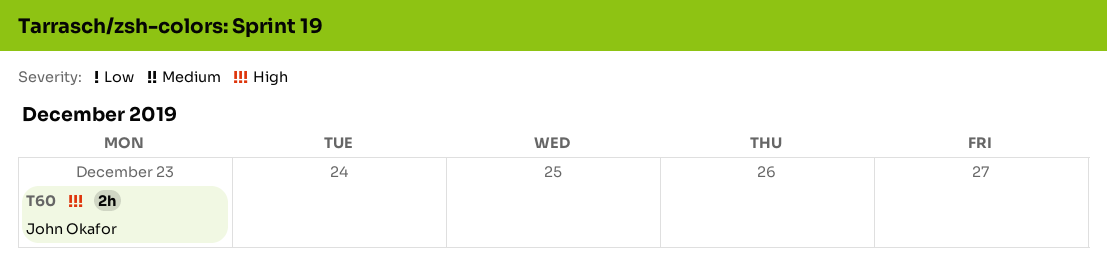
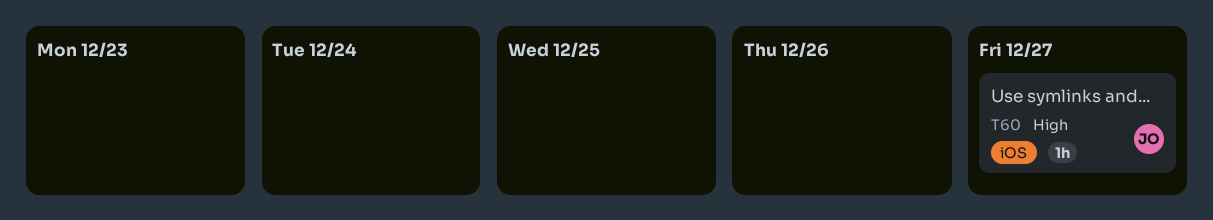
T60, estimate: 2h -> 1h
T60, due: Dec 23 -> Dec 27

